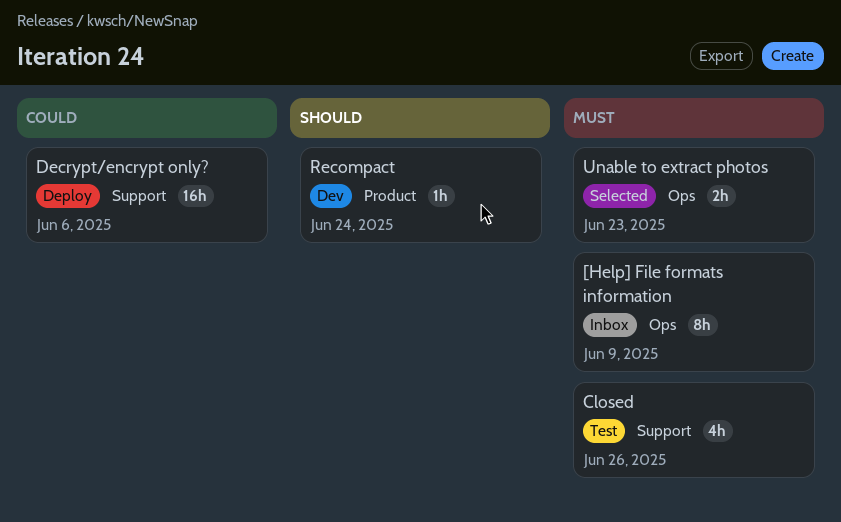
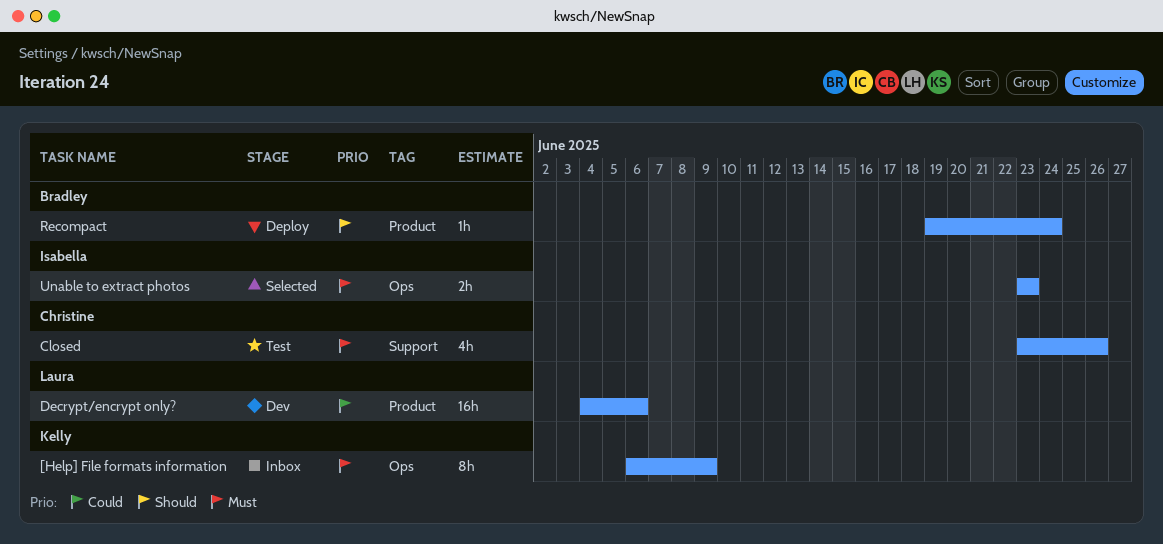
Decrypt/encrypt only?, status: Deploy -> Dev
Decrypt/encrypt only?, label: Support -> Product
Recompact, status: Dev -> Deploy

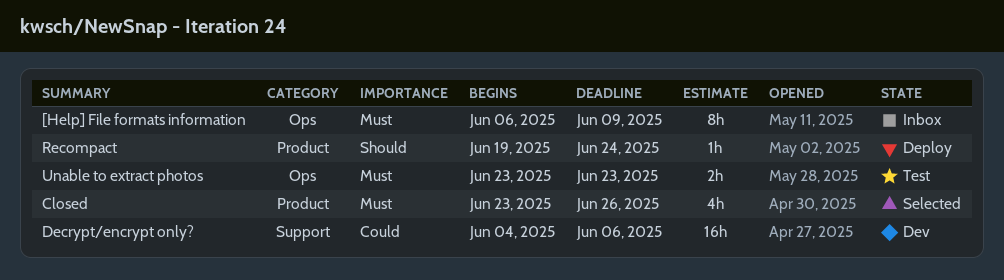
Closed, status: Test -> Selected
Closed, label: Support -> Product
Decrypt/encrypt only?, label: Product -> Support
Unable to extract photos, status: Selected -> Test

